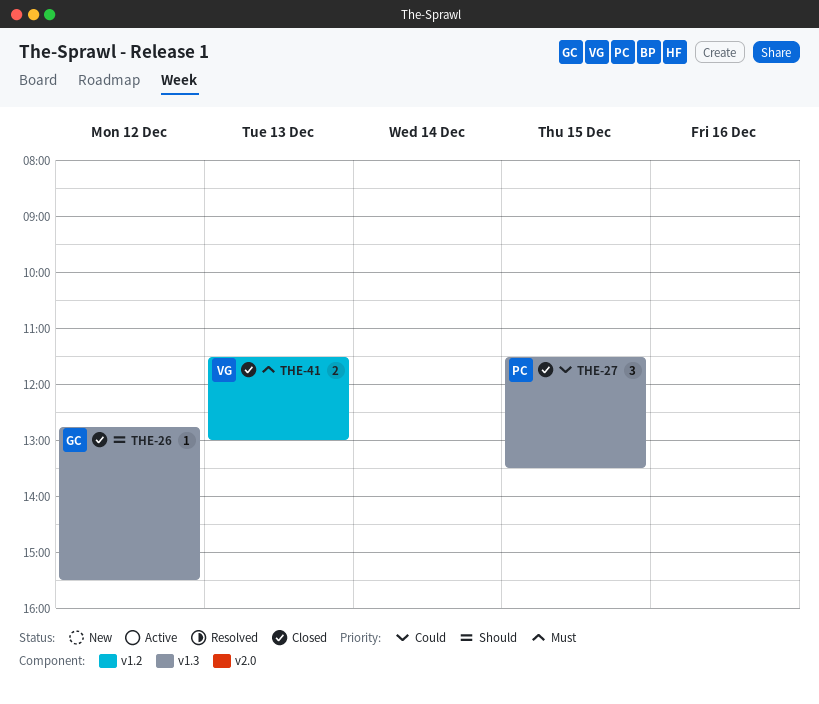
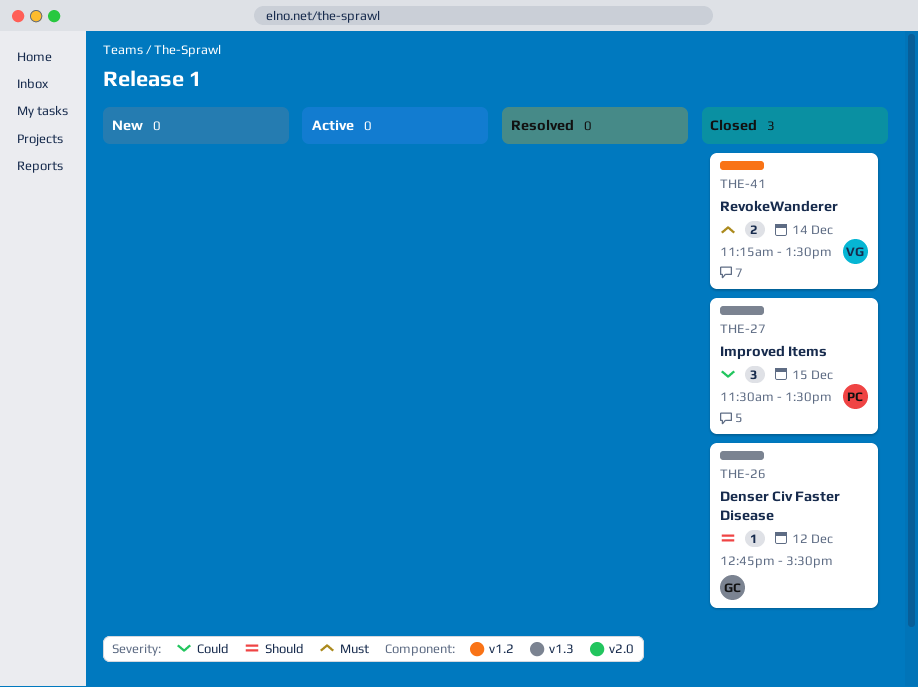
THE-41, day: Dec 13 -> Dec 14
THE-41, begins: 11:30 -> 11:15
THE-41, ends: 13:00 -> 13:30

